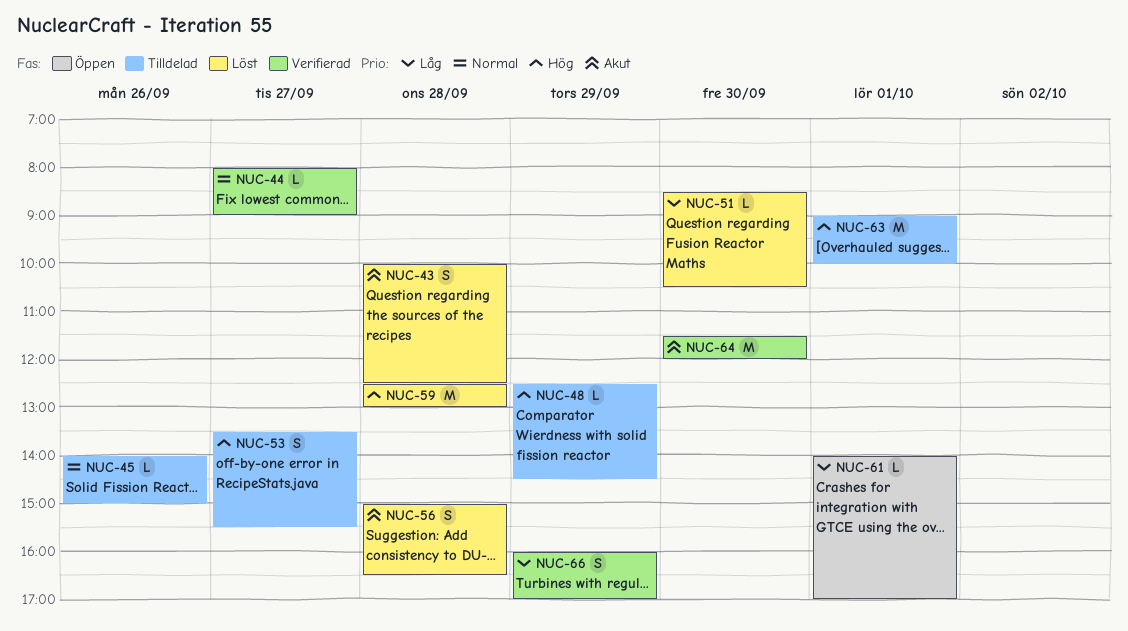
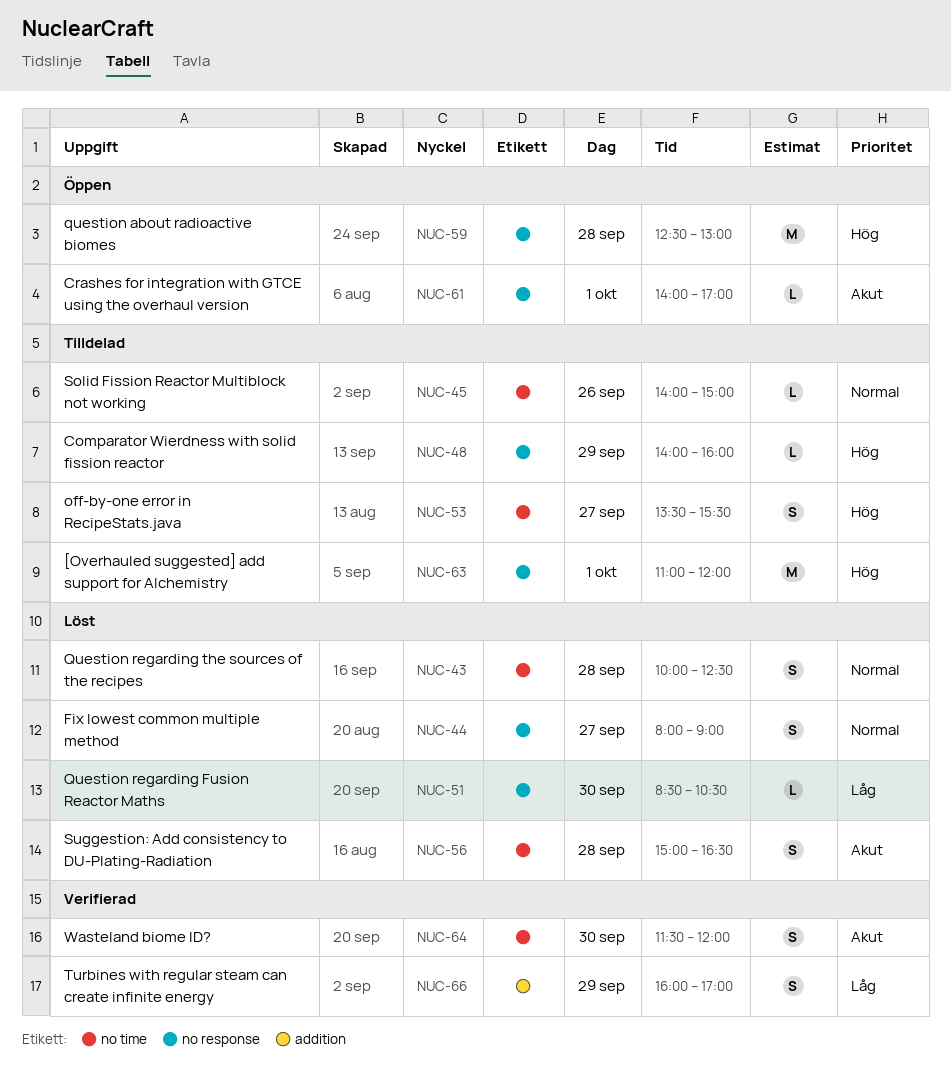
NUC-43, priority: Akut -> Normal
NUC-44, status: Verifierad -> Löst
NUC-44, estimate: L -> S
NUC-48, begins: 12:30 -> 14:00
NUC-48, ends: 14:30 -> 16:00
NUC-59, status: Löst -> Öppen
NUC-61, priority: Låg -> Akut
NUC-63, begins: 09:00 -> 11:00
NUC-63, ends: 10:00 -> 12:00
NUC-64, estimate: M -> S

